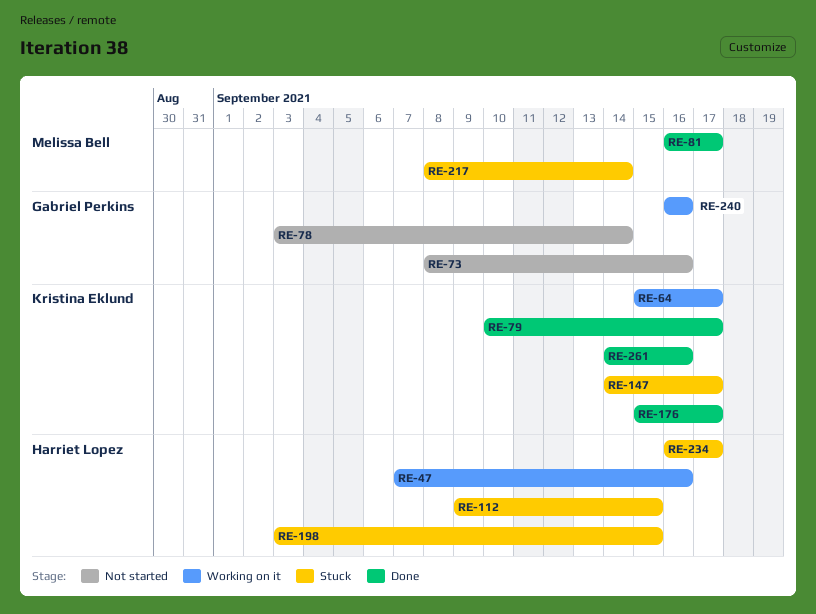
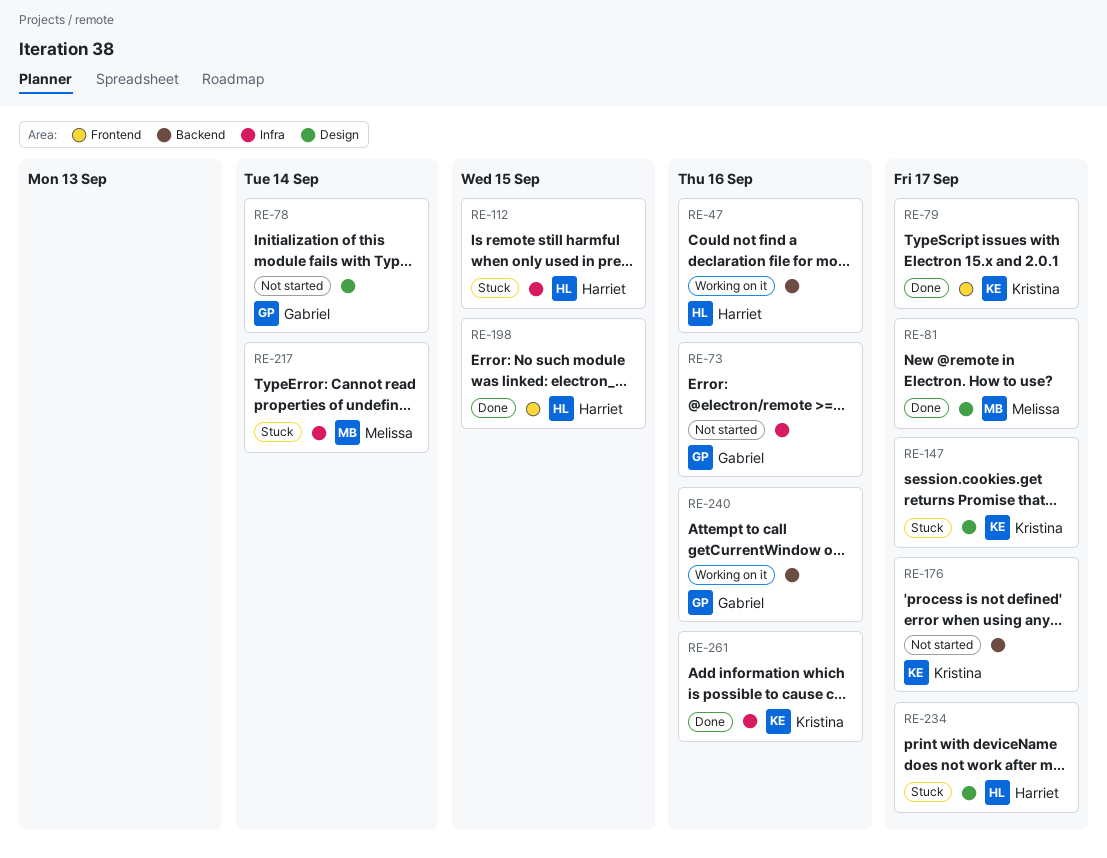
RE-64: present -> none
RE-176, status: Done -> Not started
RE-198, status: Stuck -> Done

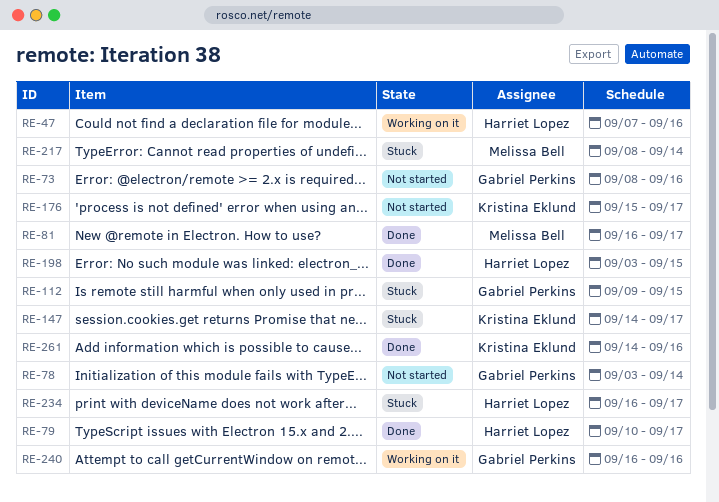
RE-79, owner: Kristina Eklund -> Harriet Lopez
RE-112, owner: Harriet Lopez -> Gabriel Perkins

